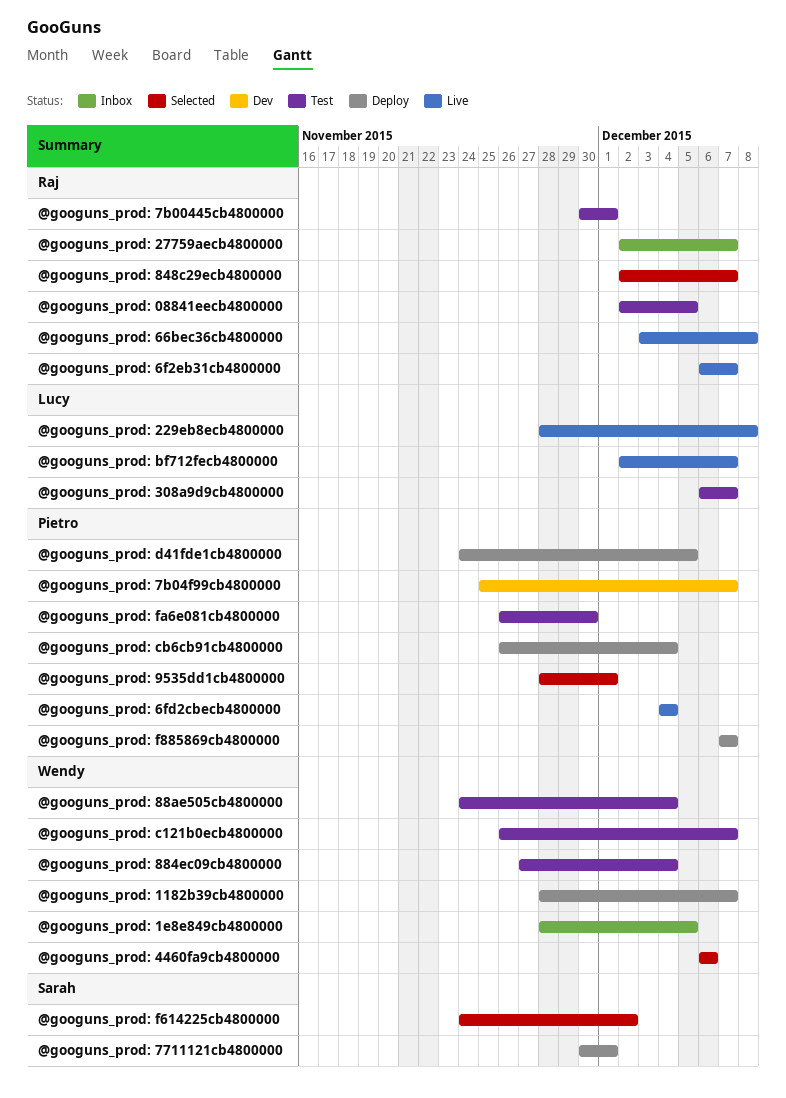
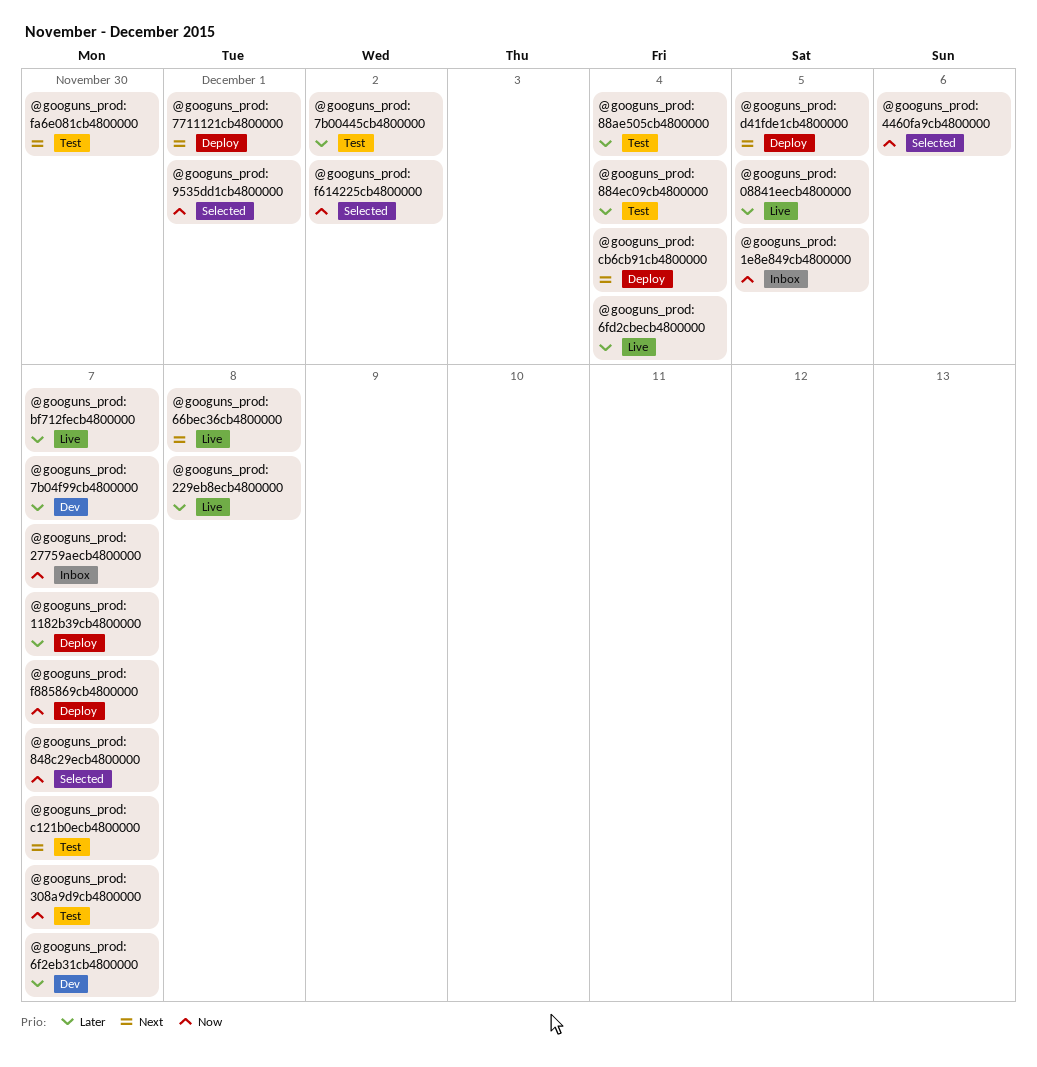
@googuns_prod: 08841eecb4800000, status: Test -> Live
@googuns_prod: 6f2eb31cb4800000, status: Live -> Dev
@googuns_prod: 7b00445cb4800000, due: Dec 1 -> Dec 2

